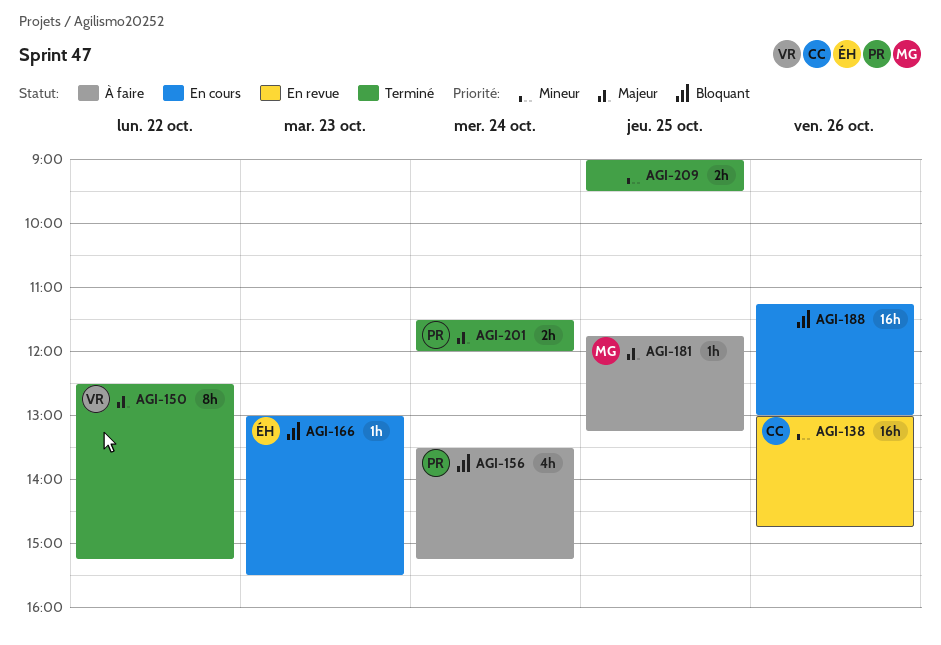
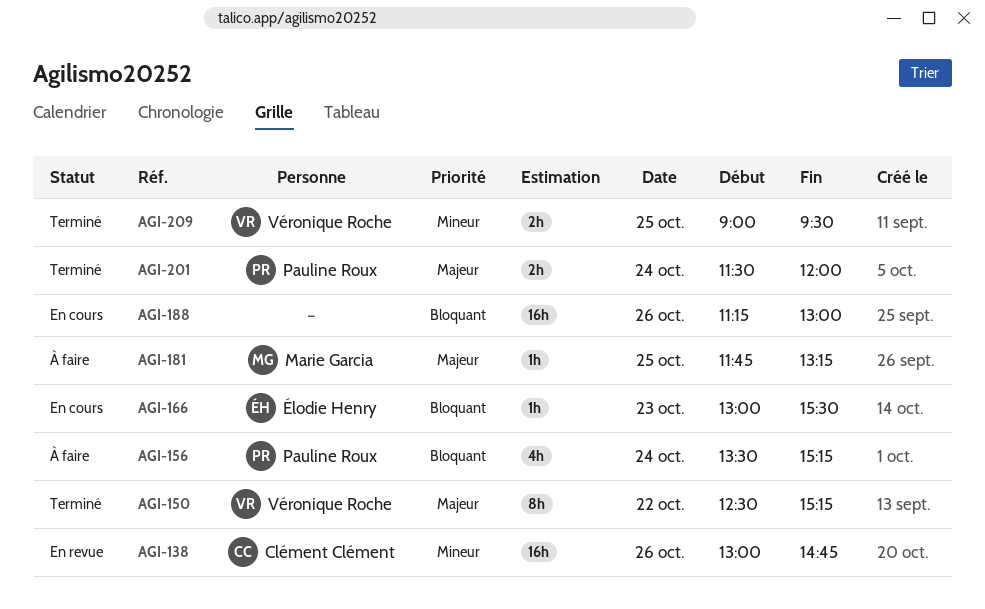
AGI-209, owner: none -> Véronique Roche

